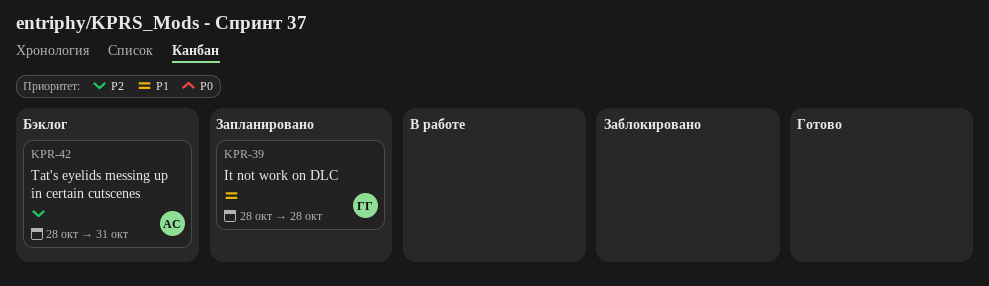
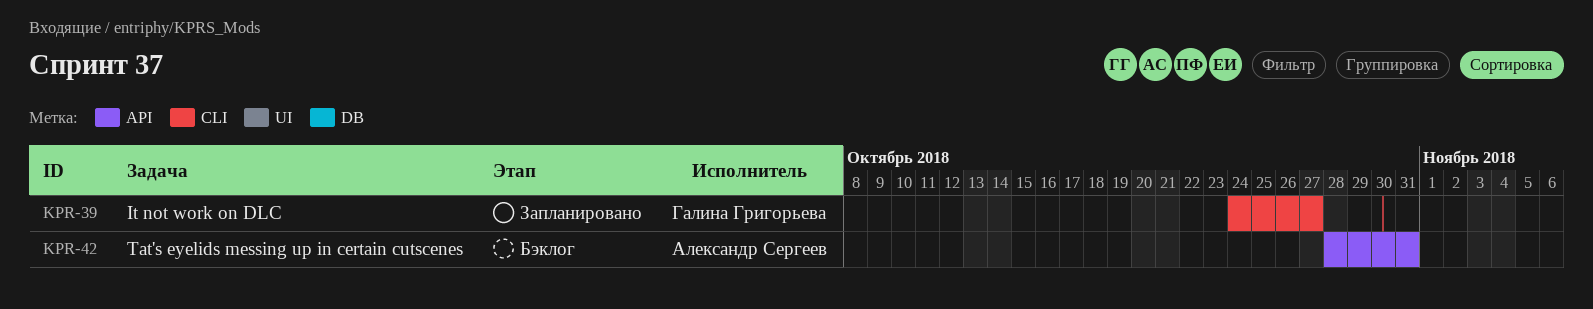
KPR-39, start: Oct 28 -> Oct 24
KPR-39, due: Oct 28 -> Oct 27

